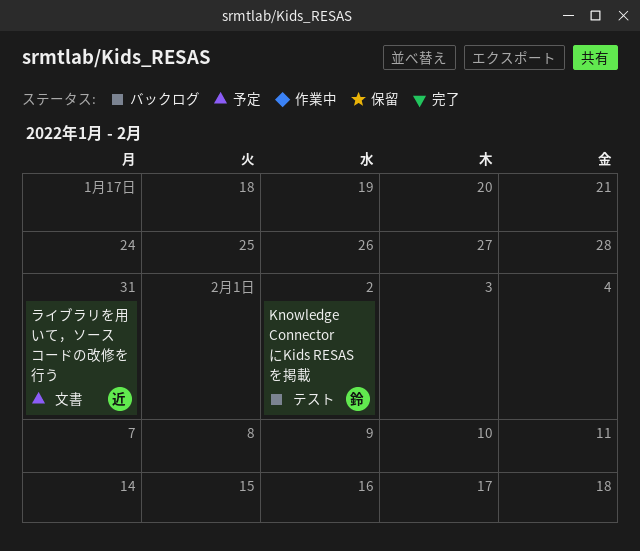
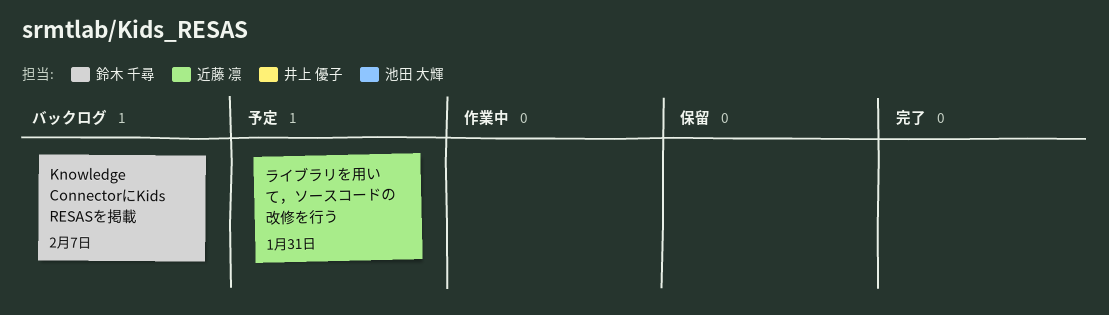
Knowledge ConnectorにKids RESASを掲載, due: Feb 2 -> Feb 7

